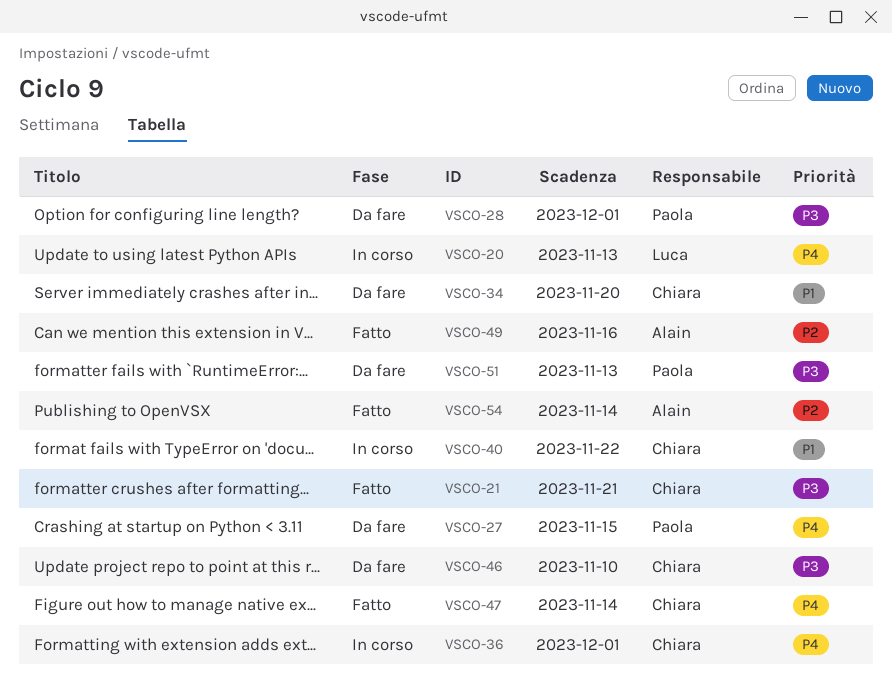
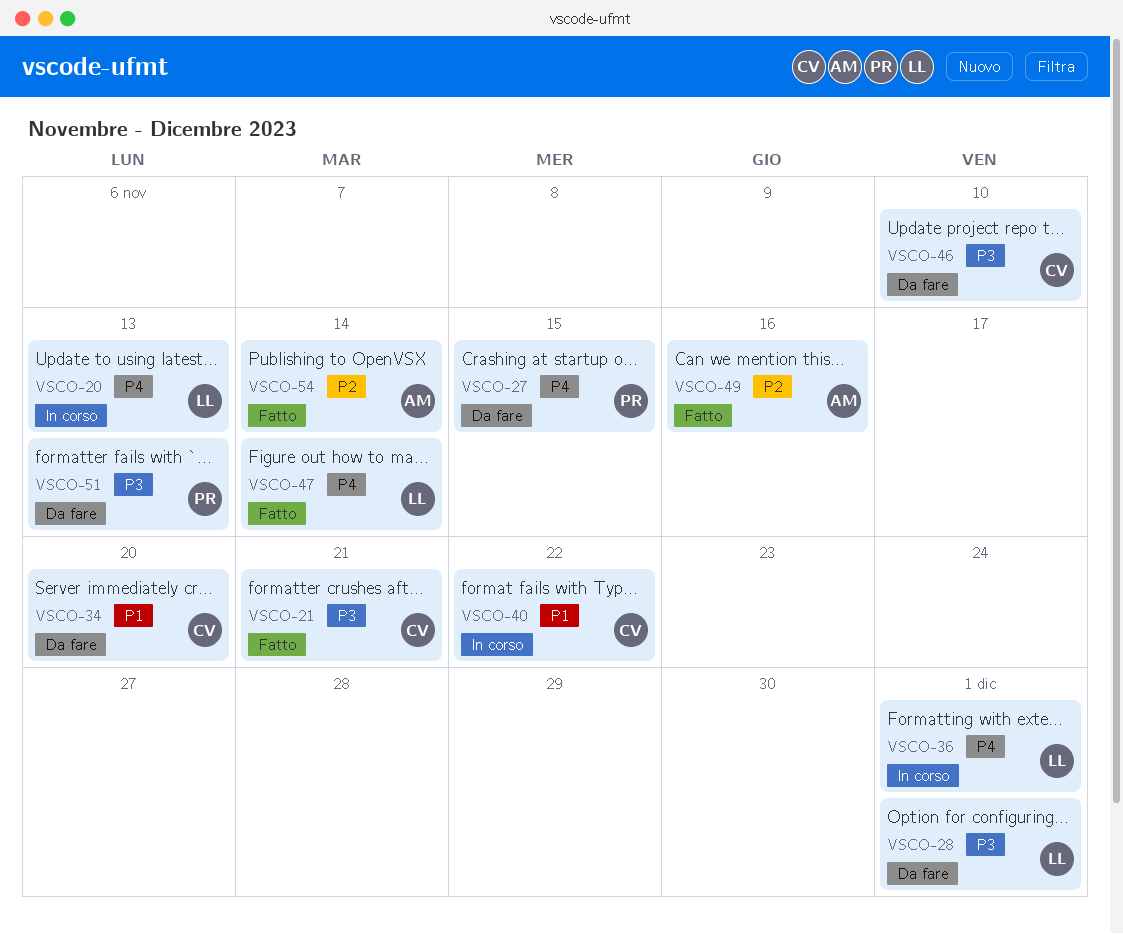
VSCO-28, owner: Paola -> Luca
VSCO-36, owner: Chiara -> Luca
VSCO-47, owner: Chiara -> Luca

